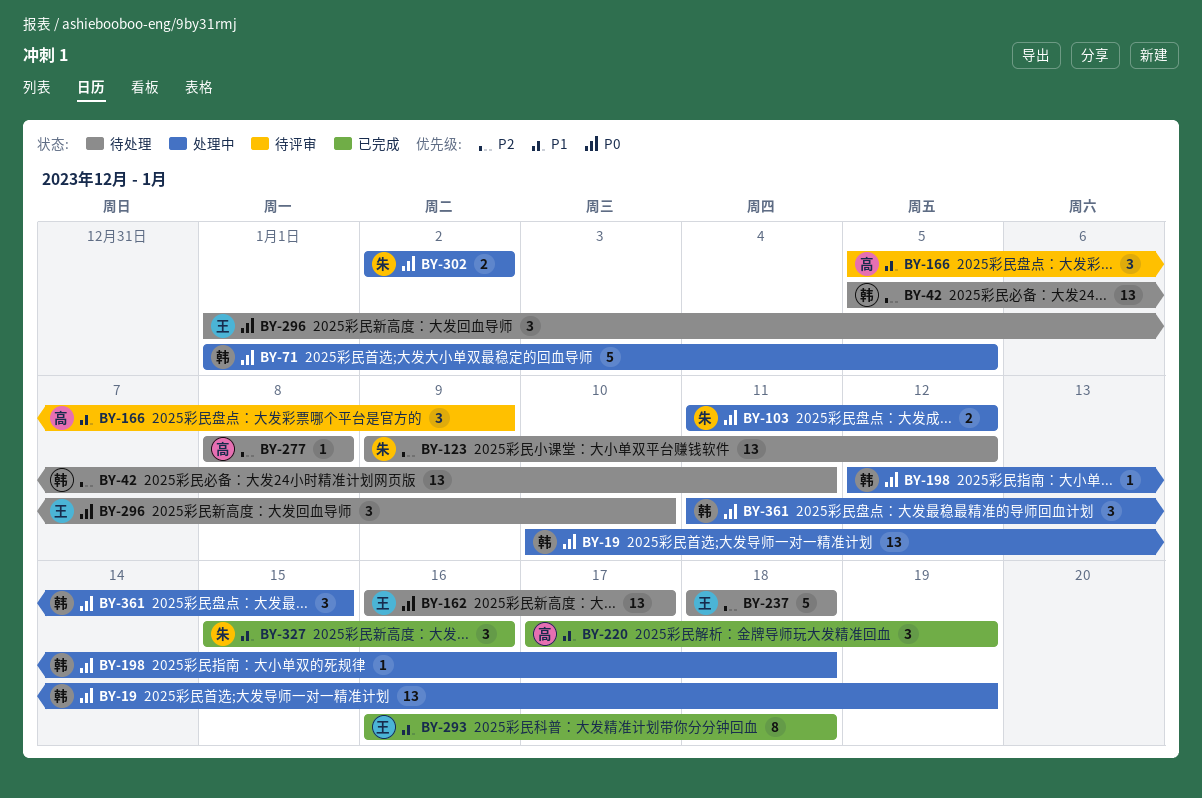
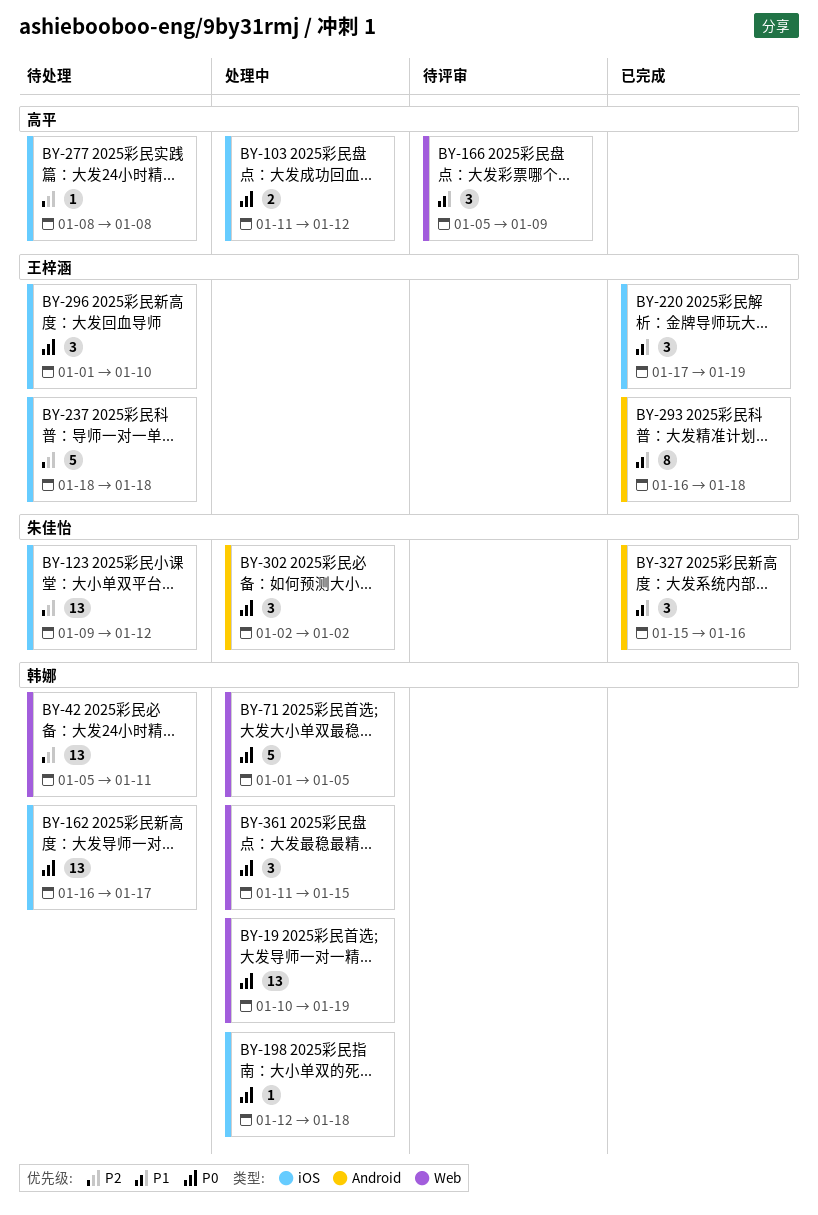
BY-103, owner: 朱佳怡 -> 高平
BY-162, owner: 王梓涵 -> 韩娜
BY-220, owner: 高平 -> 王梓涵
BY-302, estimate: 2 -> 3

